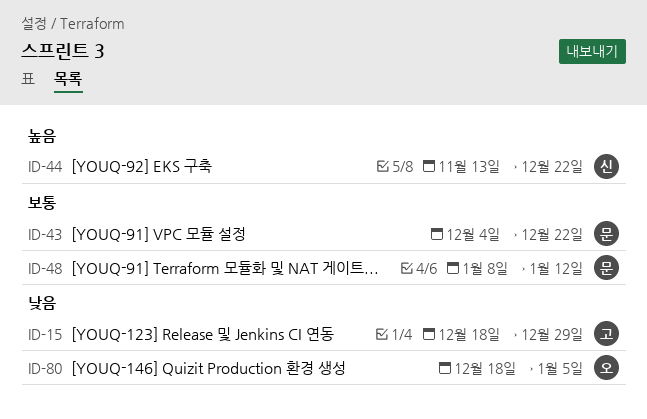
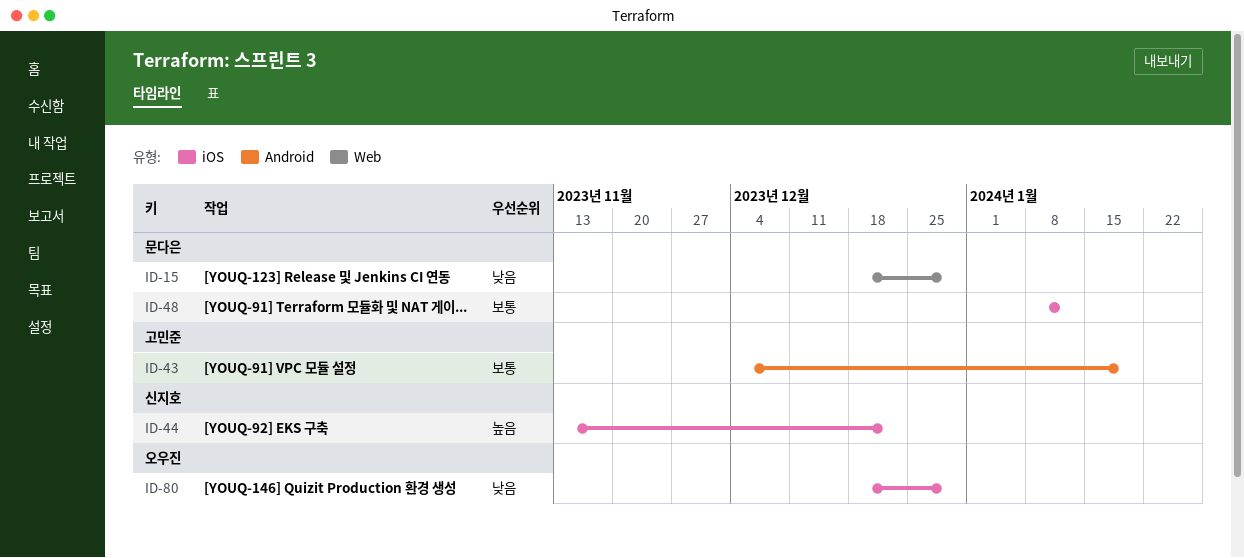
ID-15, owner: 고민준 -> 문다은
ID-43, owner: 문다은 -> 고민준
ID-43, due: Dec 22 -> Jan 19
ID-80, due: Jan 5 -> Dec 29

